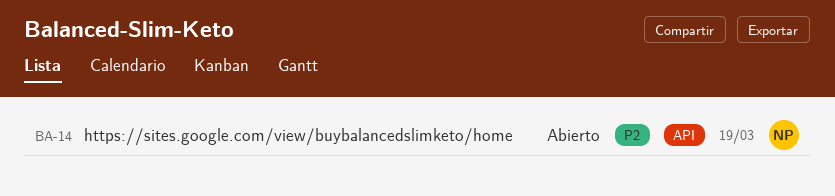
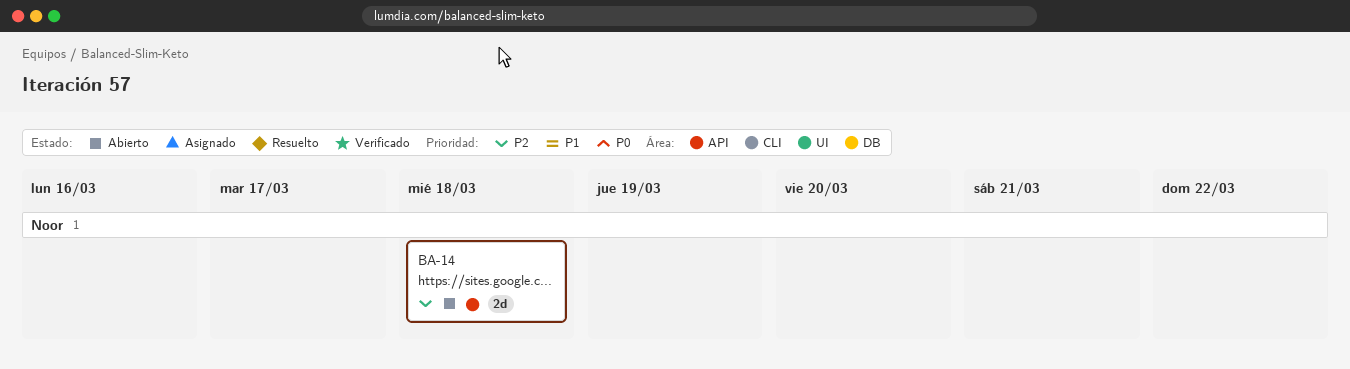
BA-14, due: Mar 19 -> Mar 18

